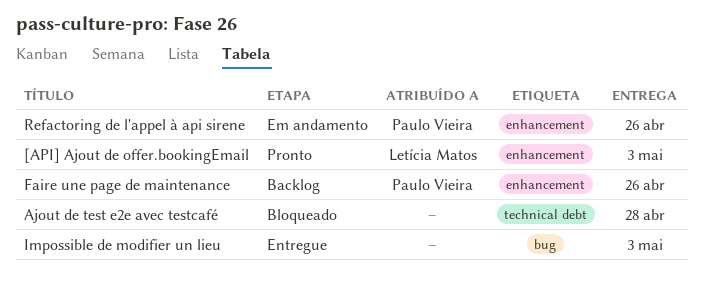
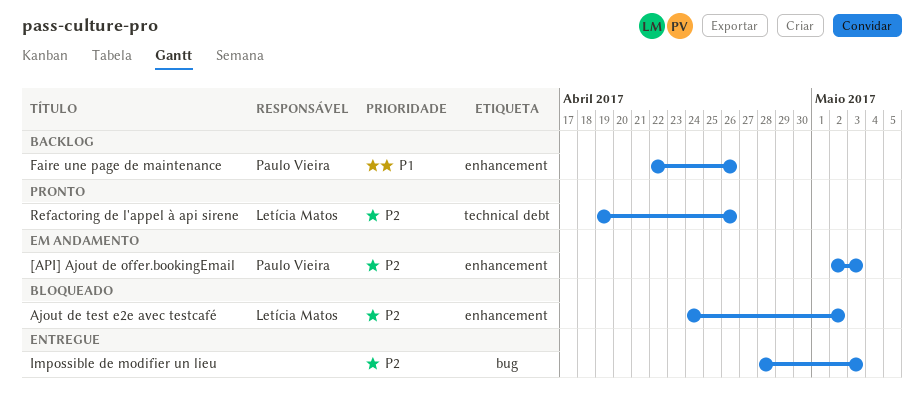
[API] Ajout de offer.bookingEmail, status: Pronto -> Em andamento
[API] Ajout de offer.bookingEmail, owner: Letícia Matos -> Paulo Vieira
Ajout de test e2e avec testcafé, owner: none -> Letícia Matos
Ajout de test e2e avec testcafé, label: technical debt -> enhancement
Ajout de test e2e avec testcafé, due: Apr 28 -> May 2
Refactoring de l'appel à api sirene, status: Em andamento -> Pronto
Refactoring de l'appel à api sirene, owner: Paulo Vieira -> Letícia Matos
Refactoring de l'appel à api sirene, label: enhancement -> technical debt

